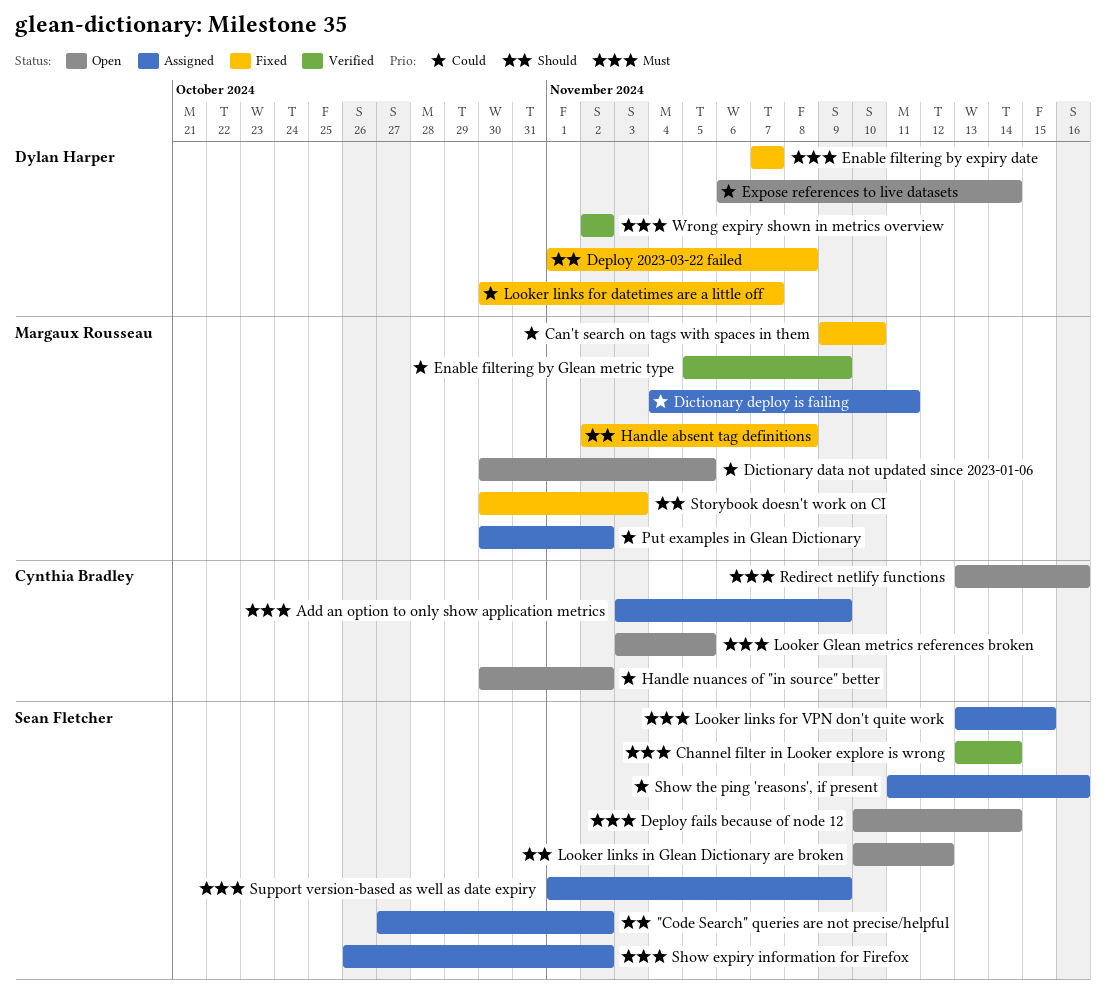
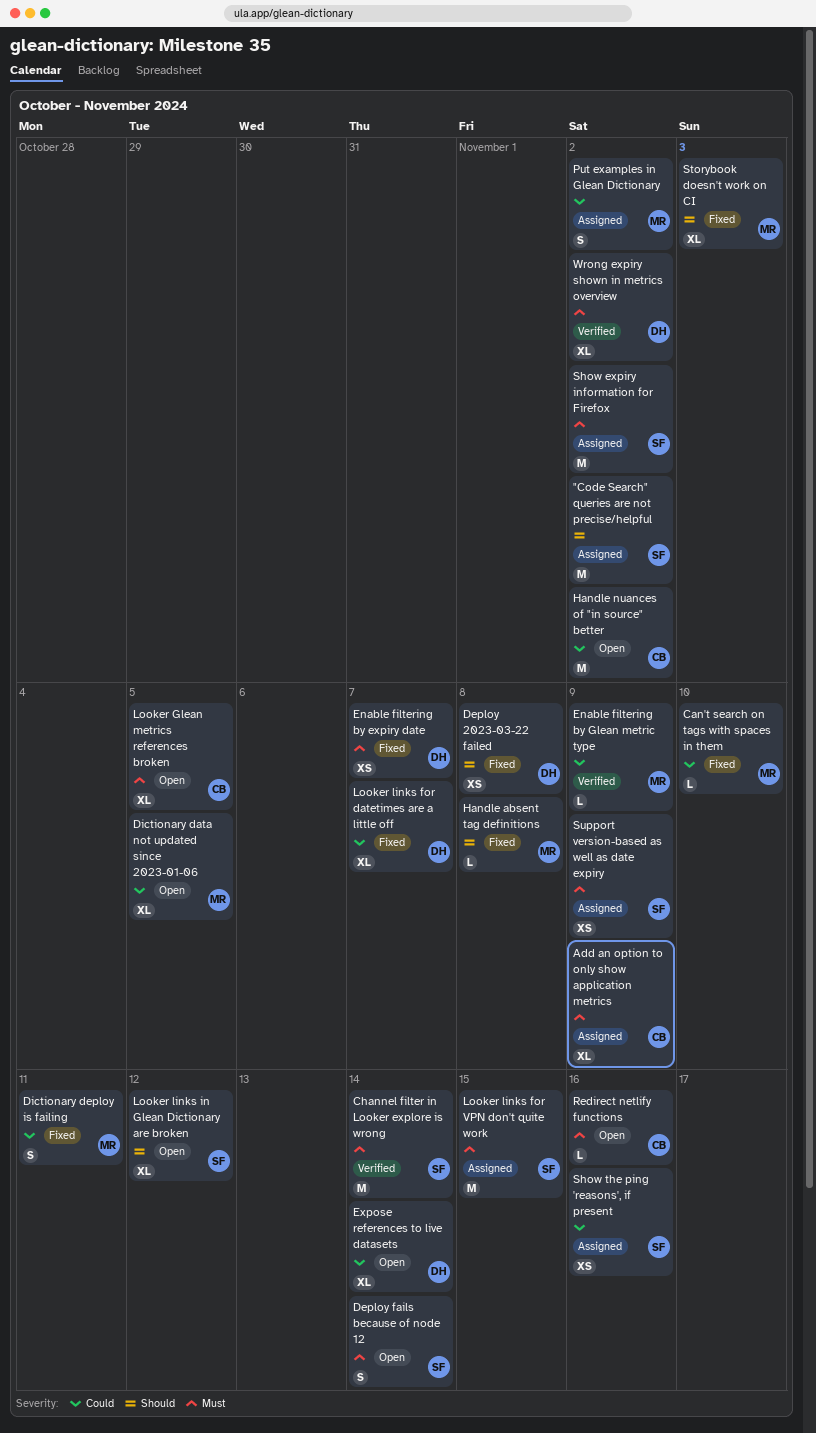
Dictionary deploy is failing, status: Assigned -> Fixed

